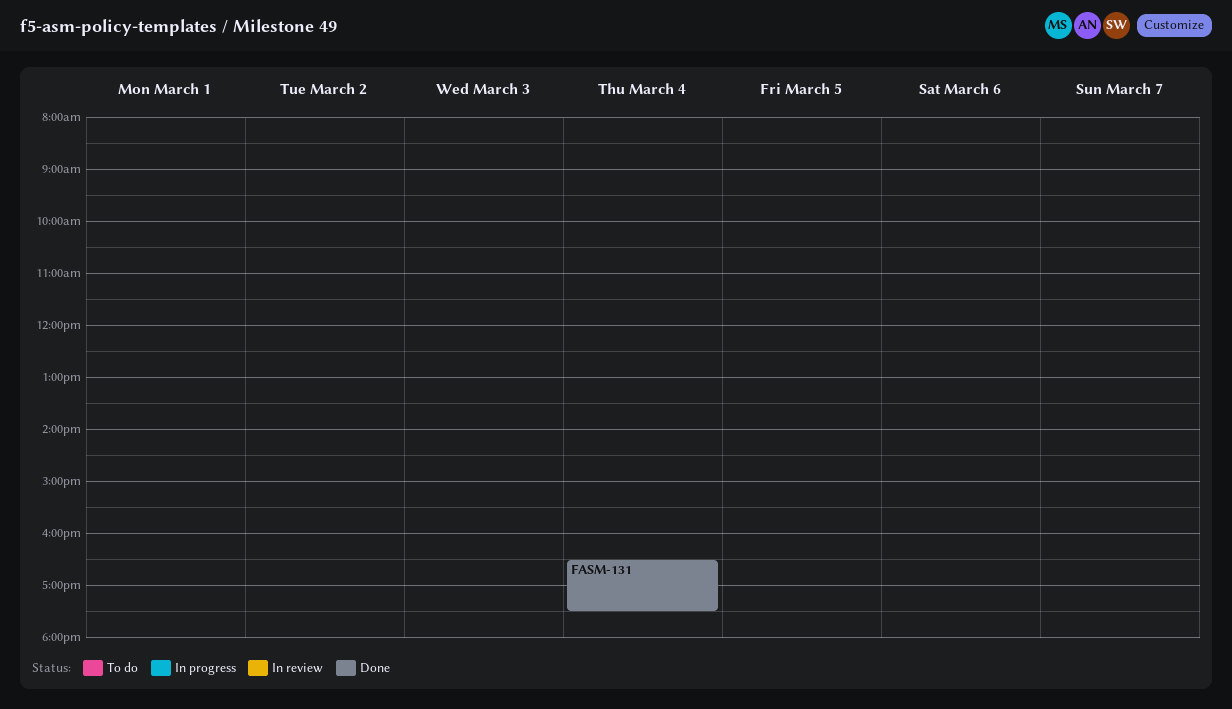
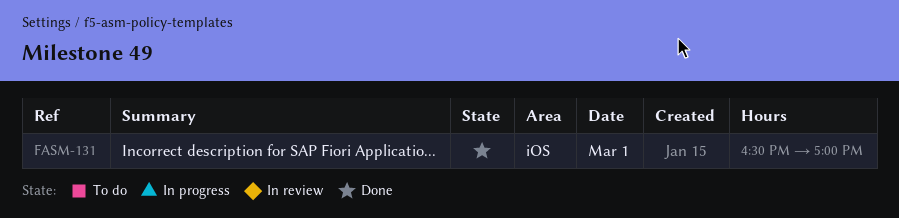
FASM-131, day: Mar 4 -> Mar 1
FASM-131, ends: 17:30 -> 17:00

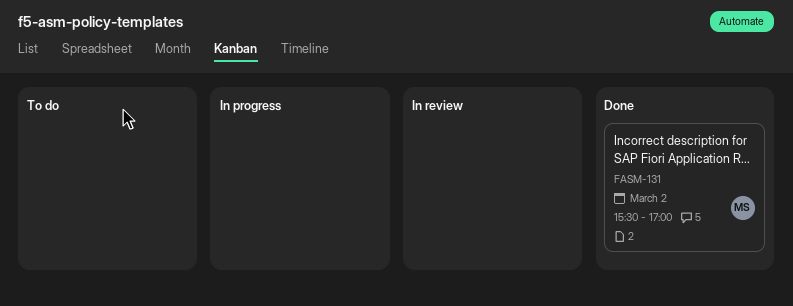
FASM-131, day: Mar 1 -> Mar 2
FASM-131, begins: 16:30 -> 15:30

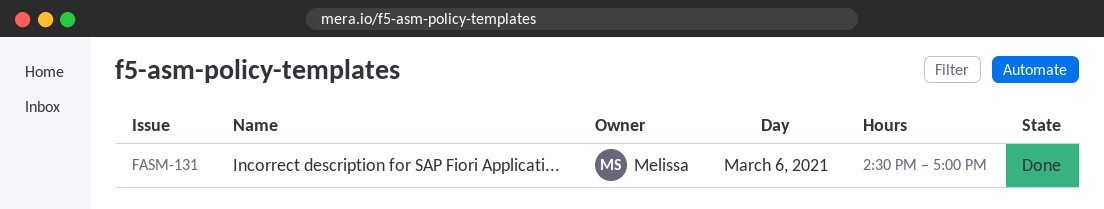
FASM-131, day: Mar 2 -> Mar 6
FASM-131, begins: 15:30 -> 14:30

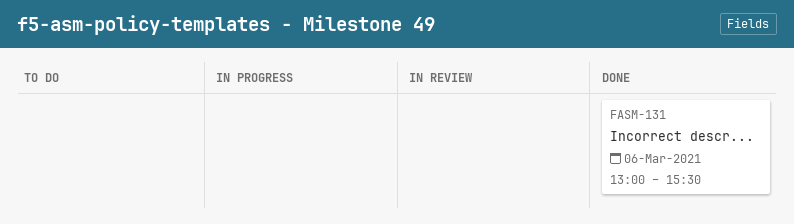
FASM-131, begins: 14:30 -> 13:00
FASM-131, ends: 17:00 -> 15:30

